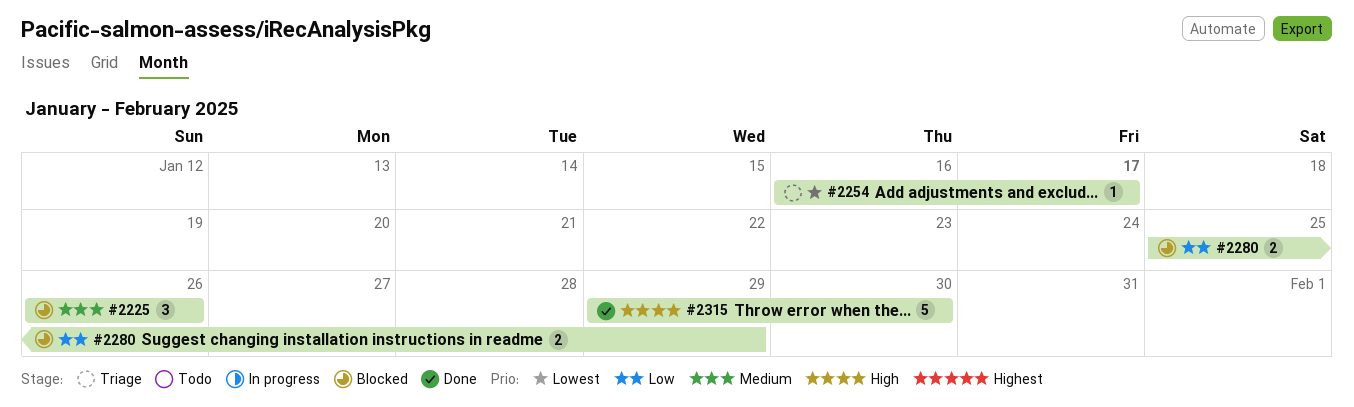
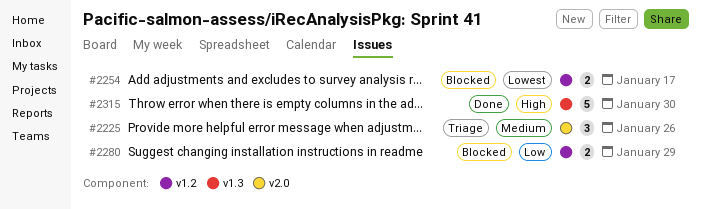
#2225, status: Blocked -> Triage
#2254, status: Triage -> Blocked
#2254, estimate: 1 -> 2

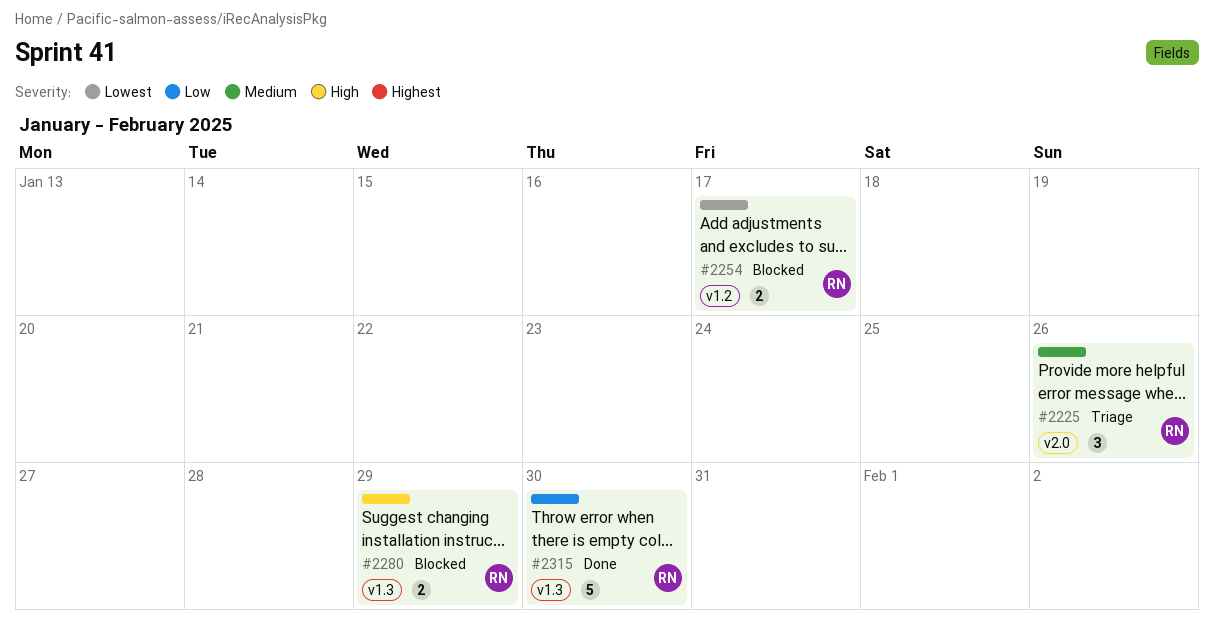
#2280, priority: Low -> High
#2280, label: v1.2 -> v1.3
#2315, priority: High -> Low

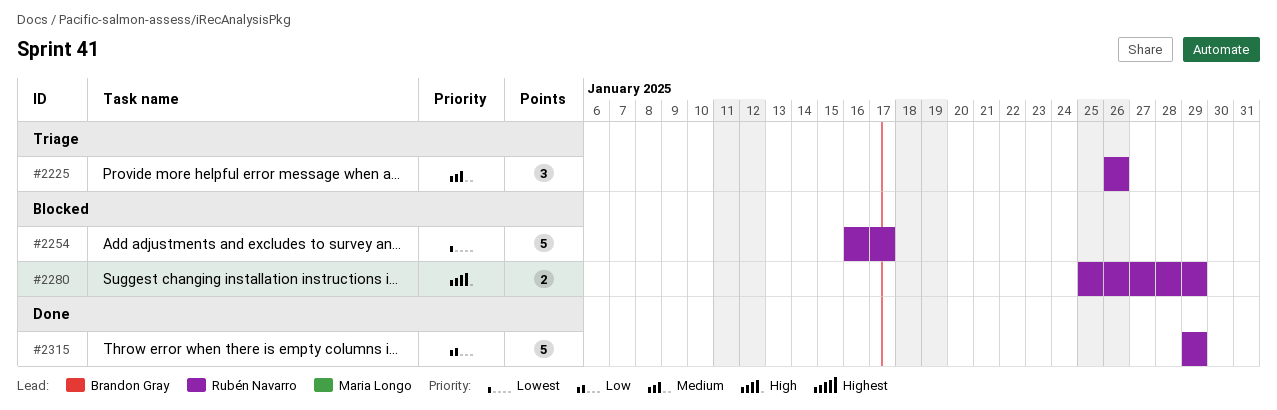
#2254, estimate: 2 -> 5
#2315, due: Jan 30 -> Jan 29

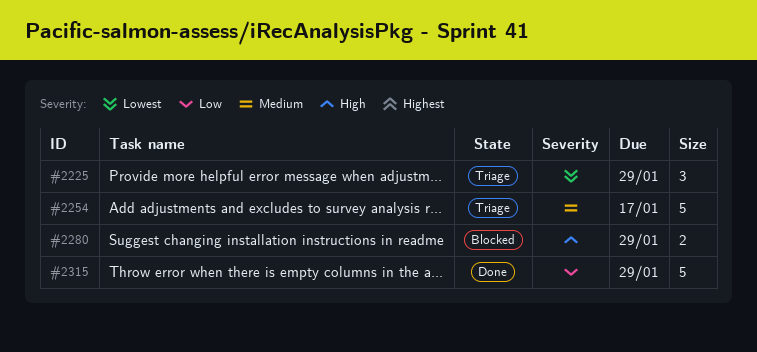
#2225, priority: Medium -> Lowest
#2225, due: Jan 26 -> Jan 29
#2254, status: Blocked -> Triage
#2254, priority: Lowest -> Medium

